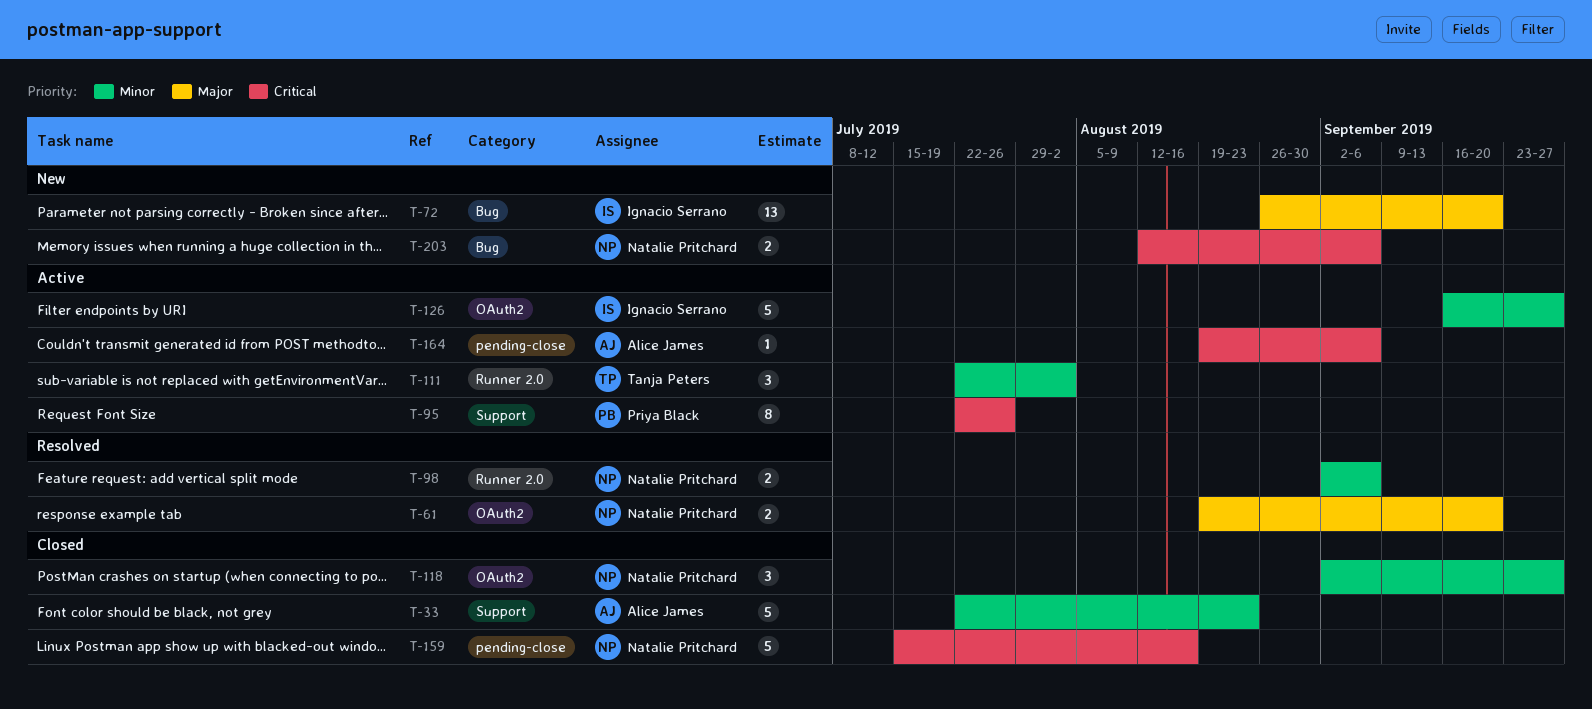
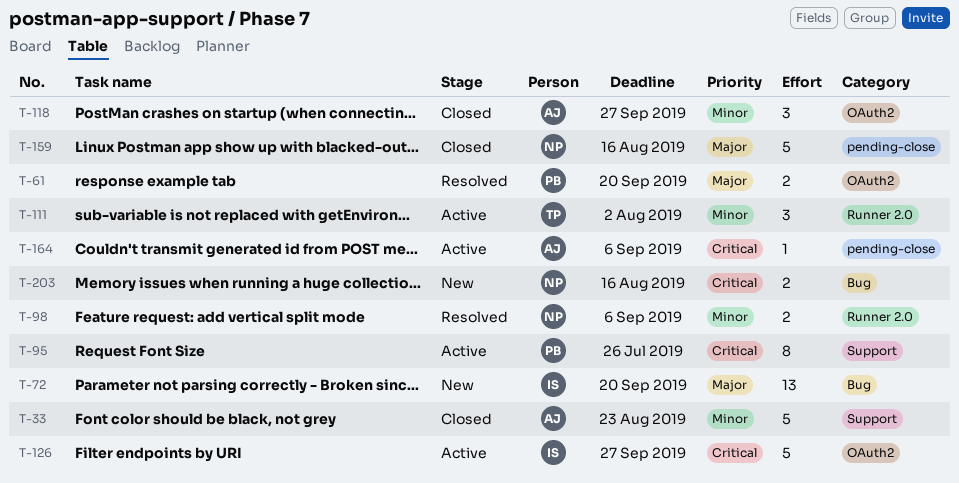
T-61, owner: Natalie Pritchard -> Priya Black
T-118, owner: Natalie Pritchard -> Alice James
T-126, priority: Minor -> Critical
T-159, priority: Critical -> Major
T-203, due: Sep 6 -> Aug 16

